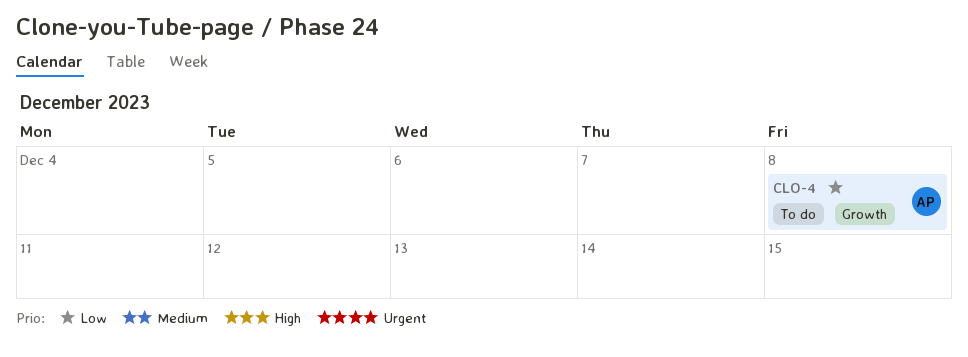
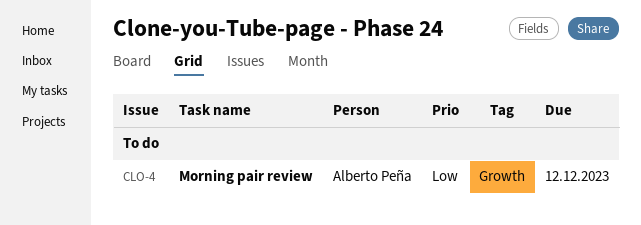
CLO-4, due: Dec 8 -> Dec 12

